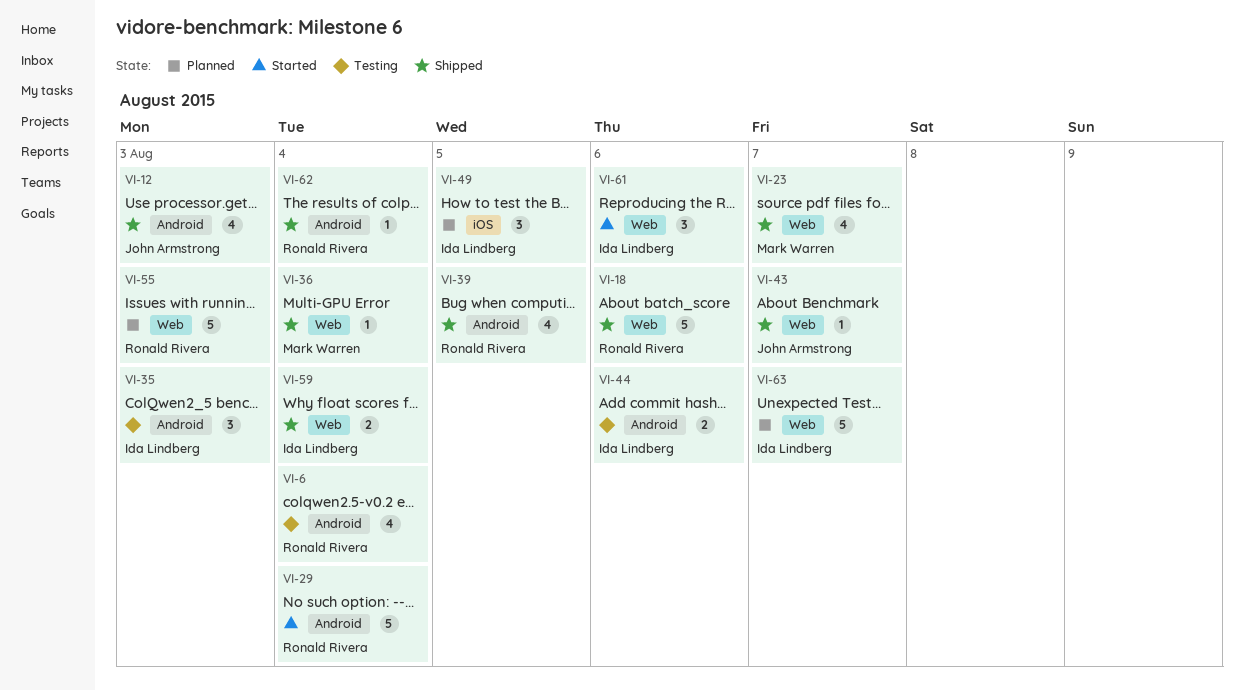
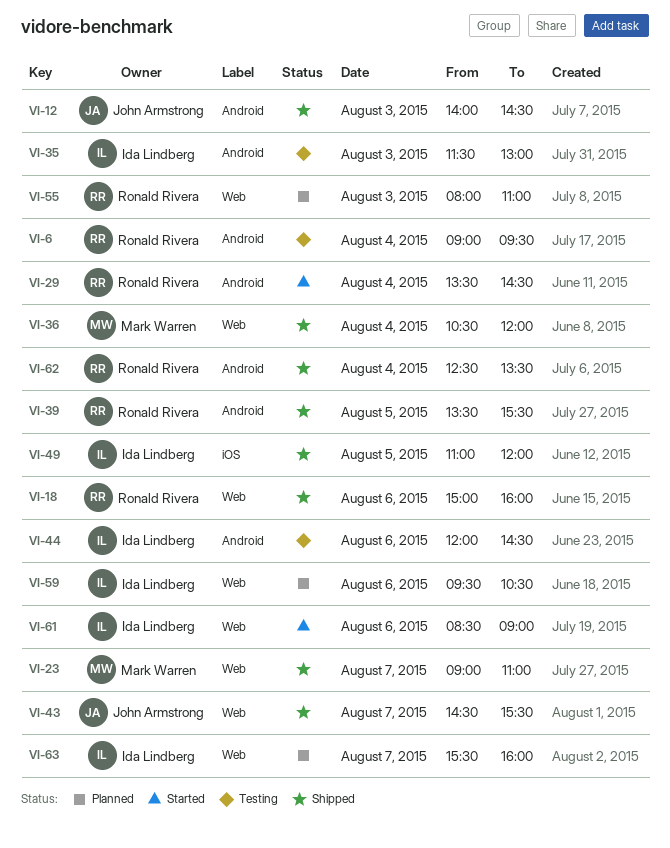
VI-49, status: Planned -> Shipped
VI-59, status: Shipped -> Planned
VI-59, day: Aug 4 -> Aug 6

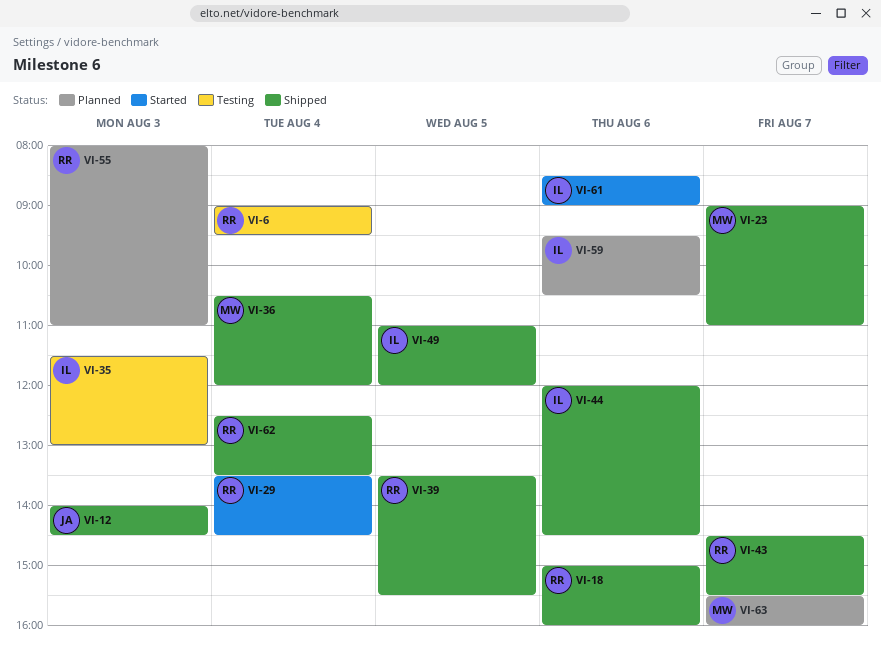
VI-43, owner: John Armstrong -> Ronald Rivera
VI-44, status: Testing -> Shipped
VI-63, owner: Ida Lindberg -> Mark Warren

